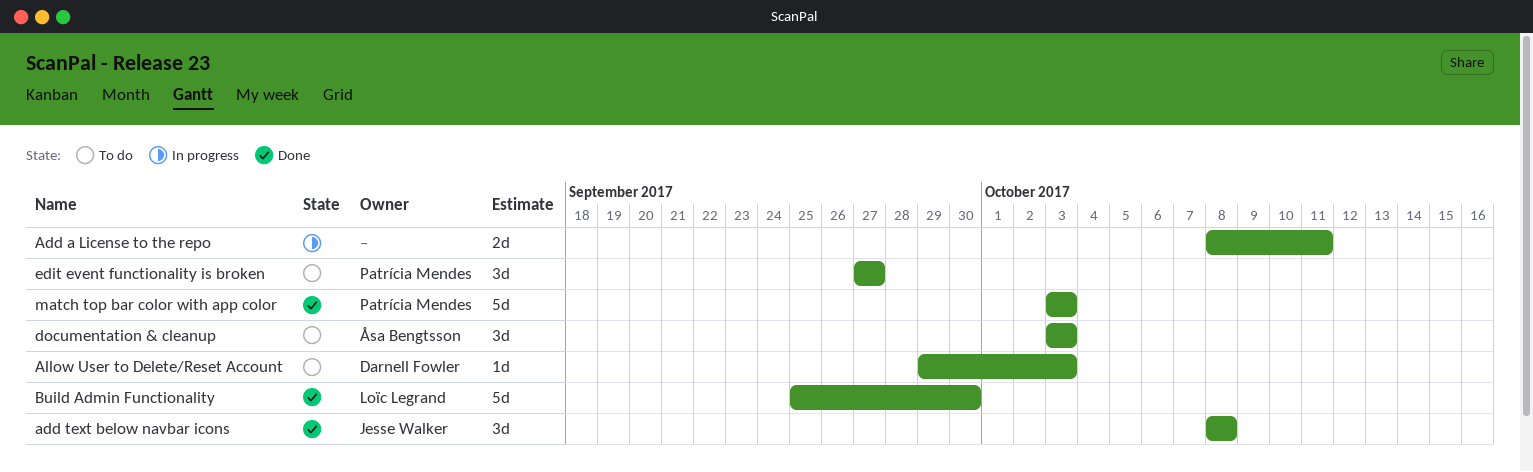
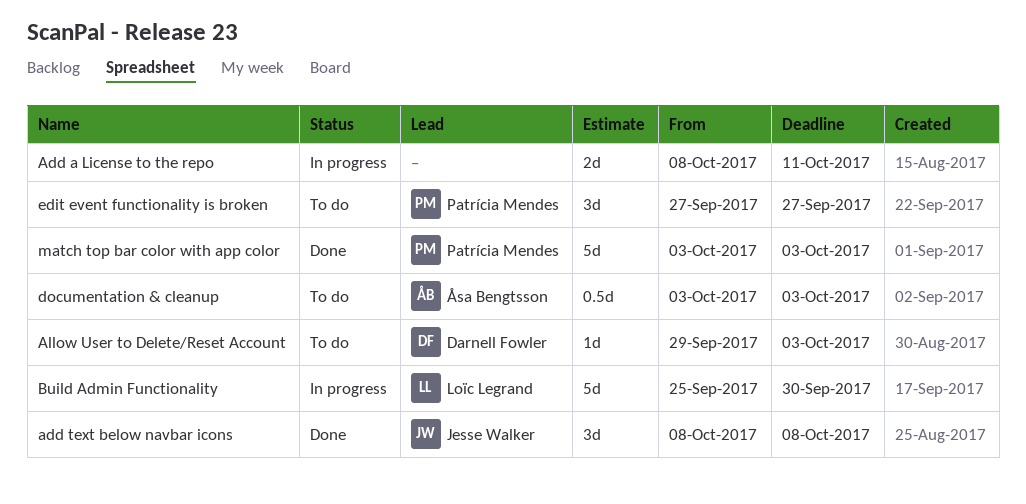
Build Admin Functionality, status: Done -> In progress
documentation & cleanup, estimate: 3d -> 0.5d

